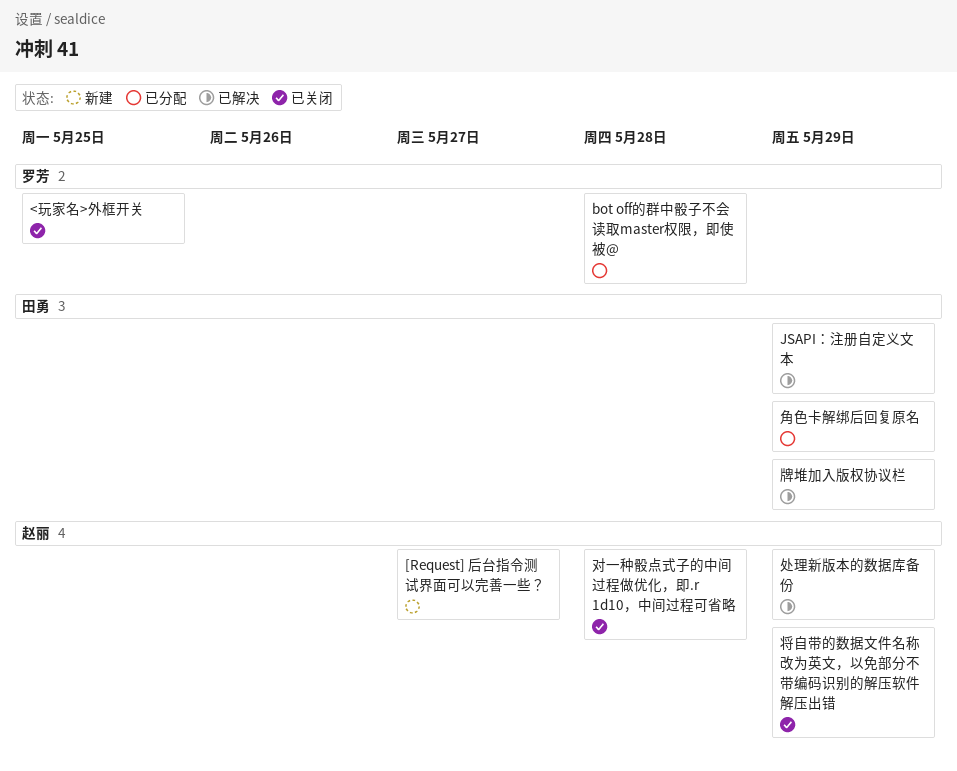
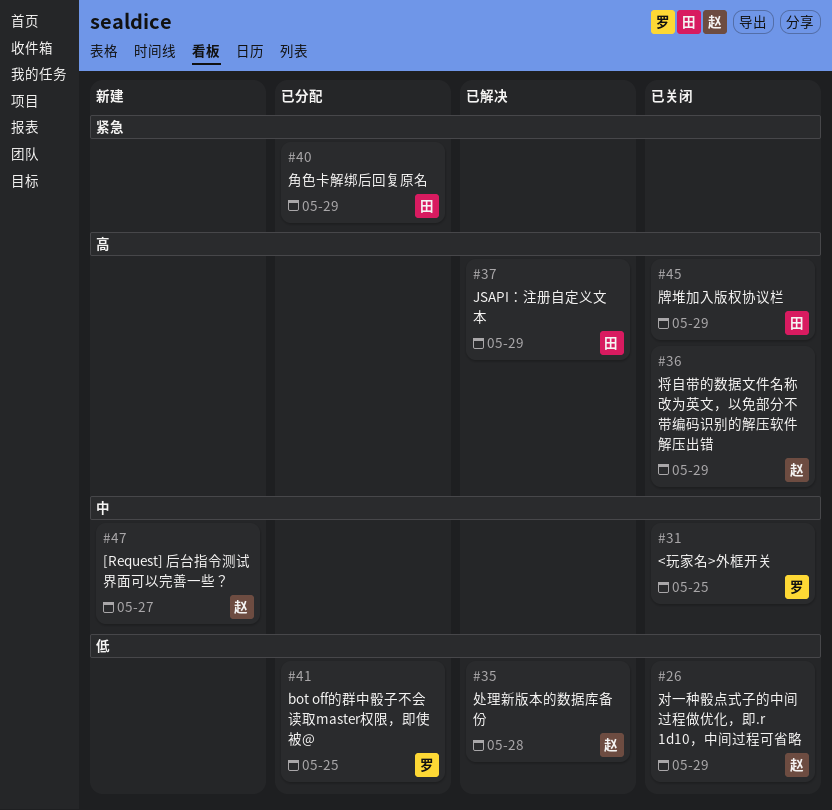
bot off的群中骰子不会读取master权限，即使被@, due: May 28 -> May 25
处理新版本的数据库备份, due: May 29 -> May 28
对一种骰点式子的中间过程做优化，即.r 1d10，中间过程可省略, due: May 28 -> May 29
牌堆加入版权协议栏, status: 已解决 -> 已关闭

